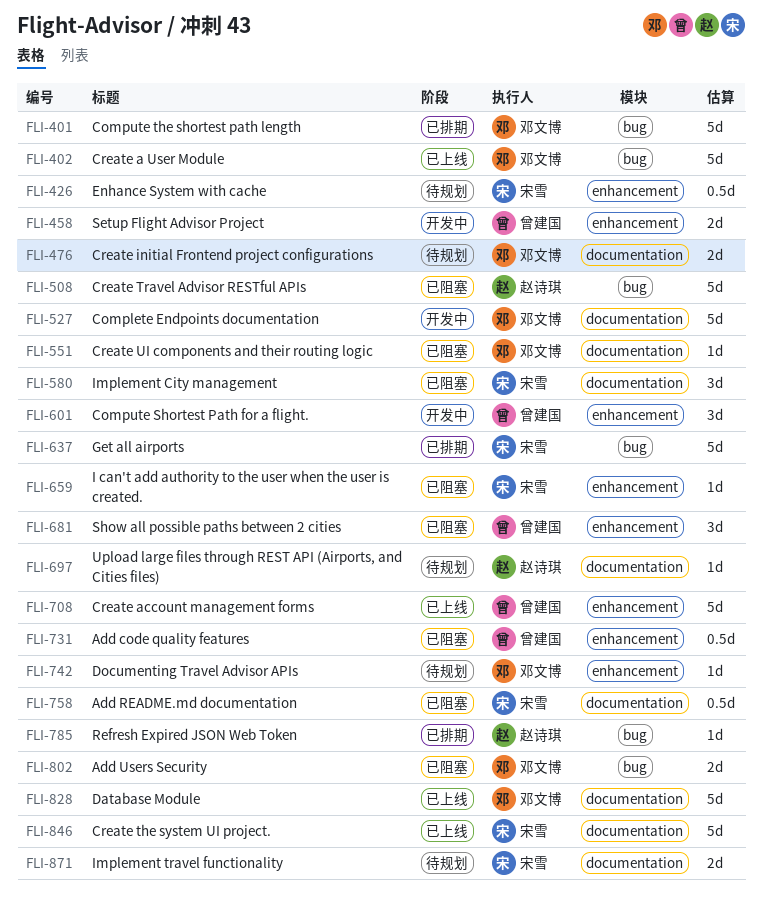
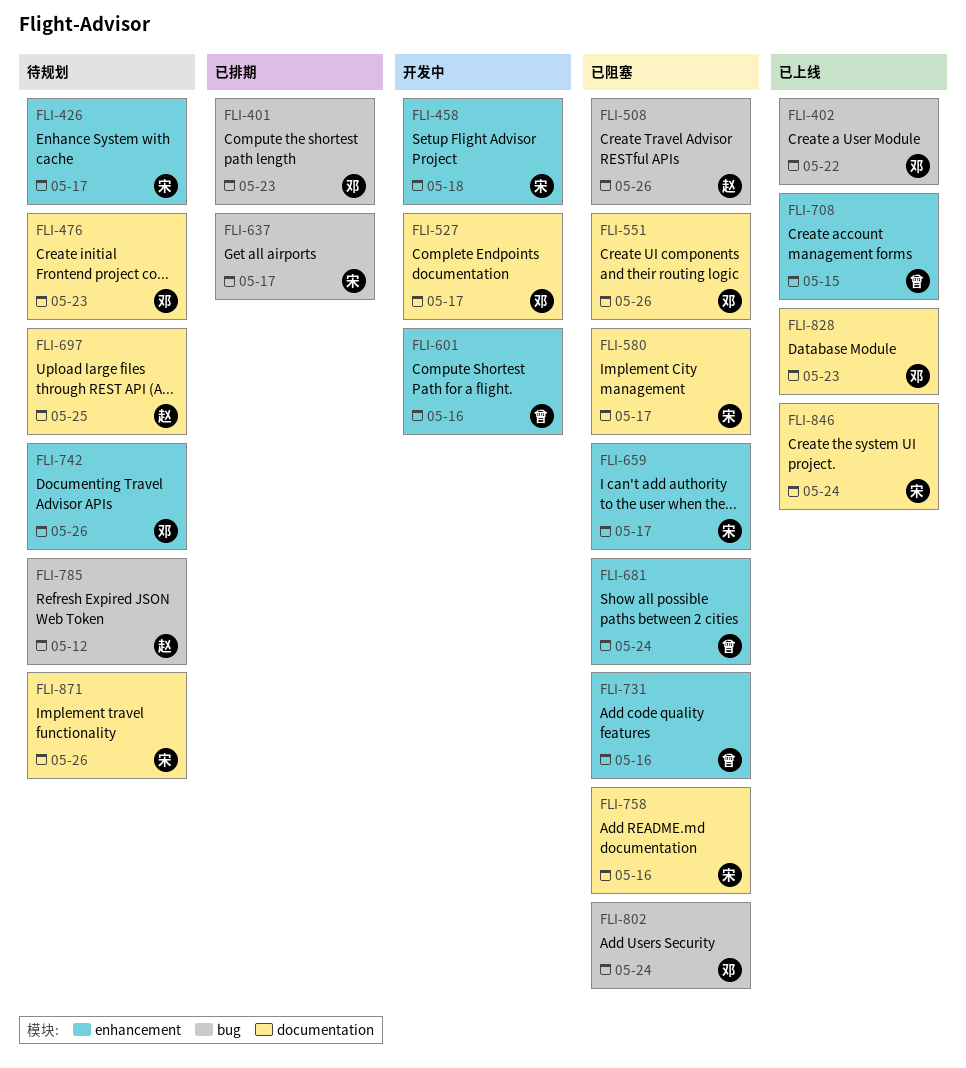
FLI-458, owner: 曾建国 -> 宋雪
FLI-785, status: 已排期 -> 待规划

